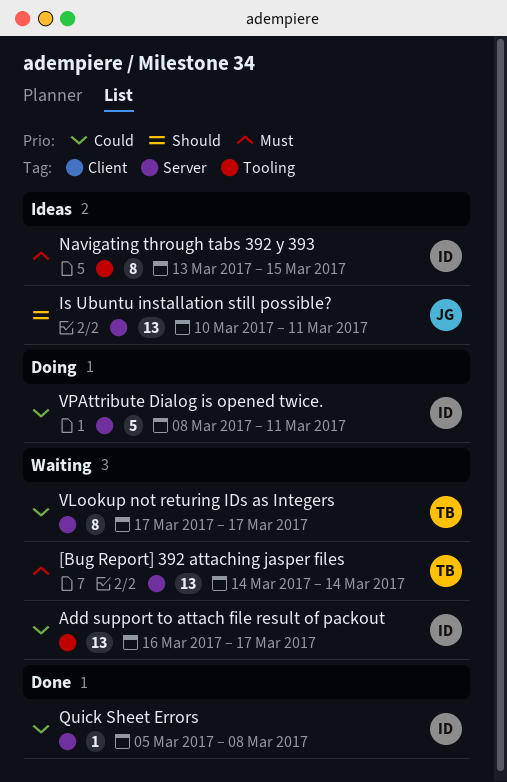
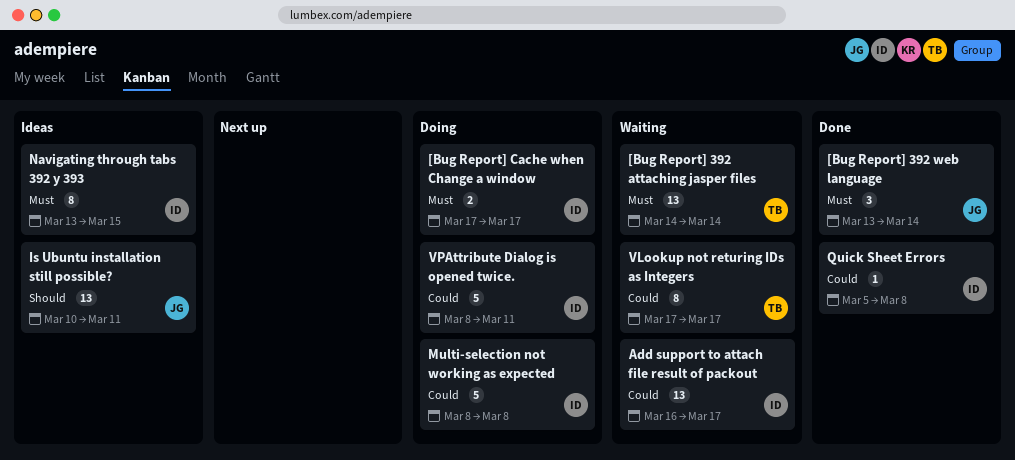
[Bug Report] 392 web language: none -> present
[Bug Report] Cache when Change a window: none -> present
Multi-selection not working as expected: none -> present

